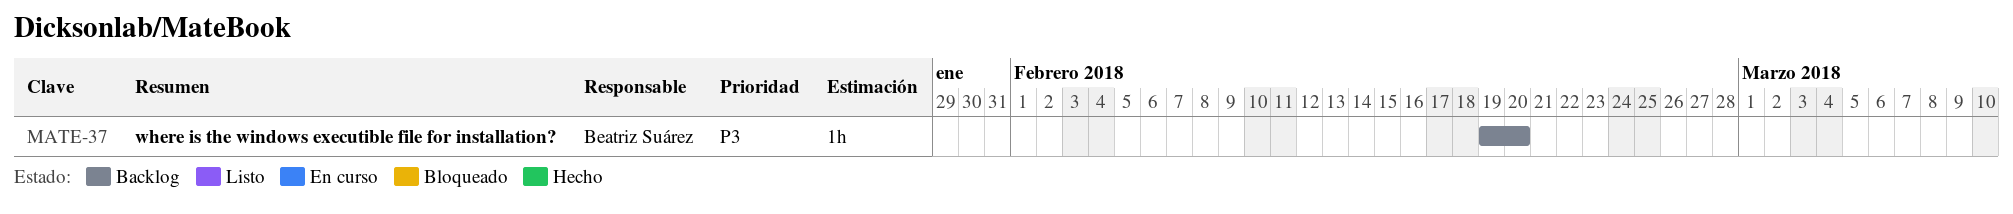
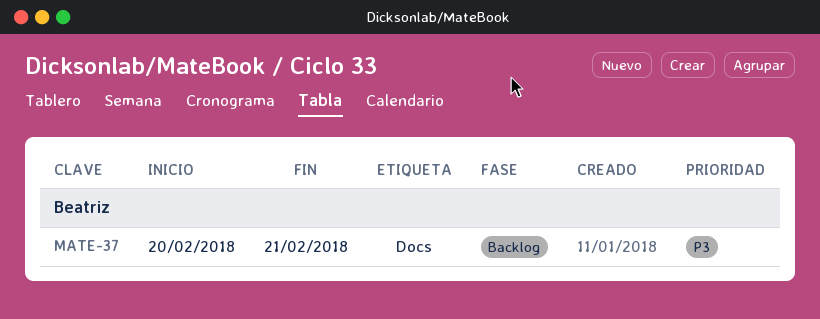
MATE-37, start: Feb 19 -> Feb 20
MATE-37, due: Feb 20 -> Feb 21

